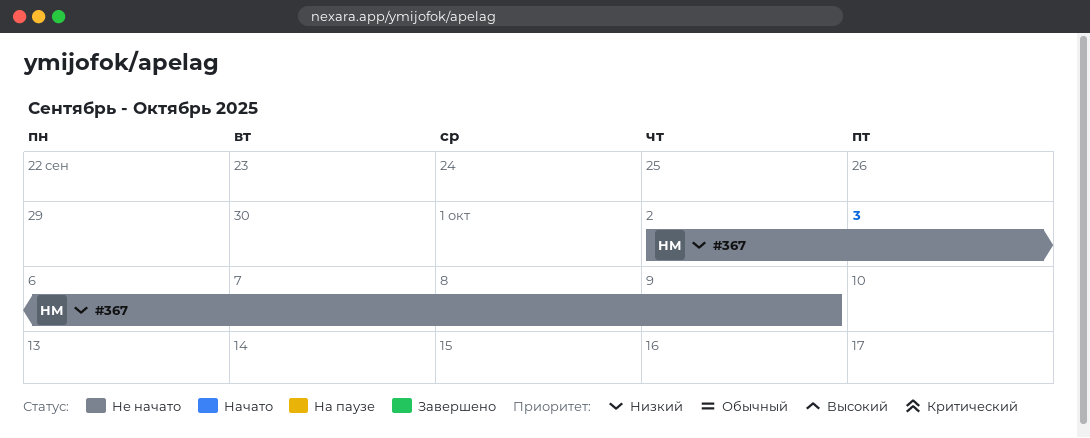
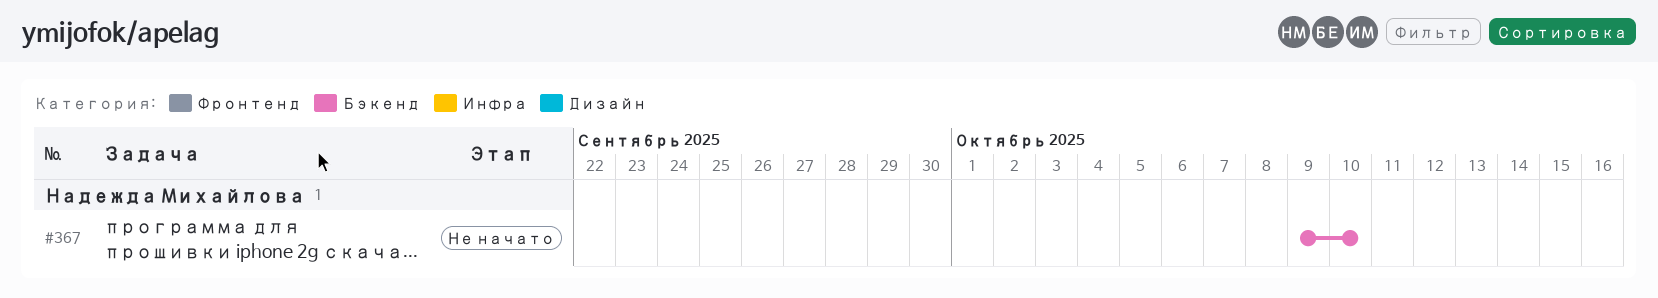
#367, start: Oct 2 -> Oct 9
#367, due: Oct 9 -> Oct 10

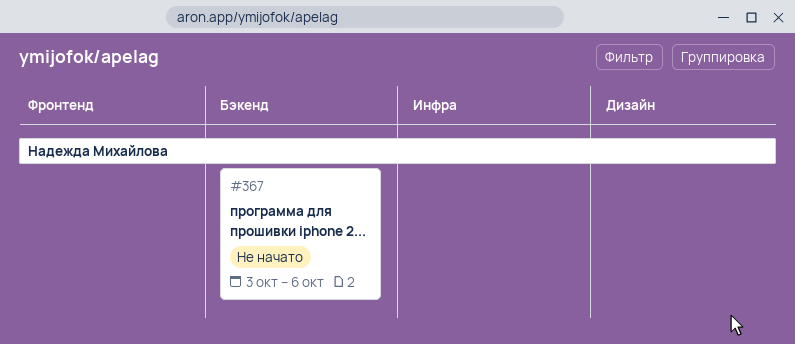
#367, start: Oct 9 -> Oct 3
#367, due: Oct 10 -> Oct 6

